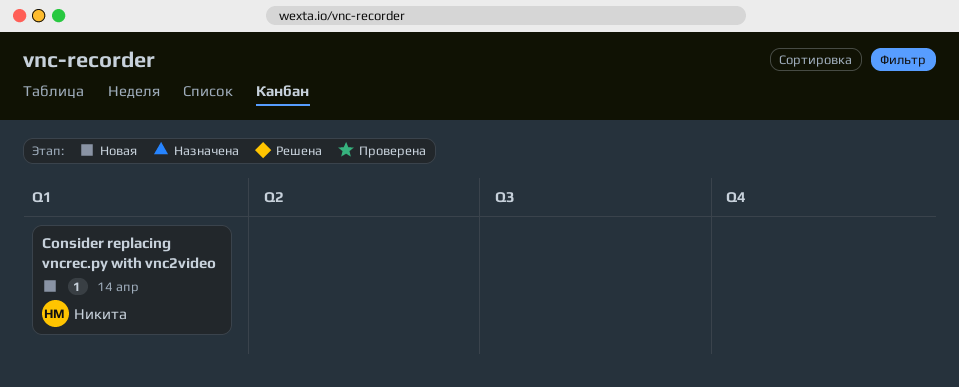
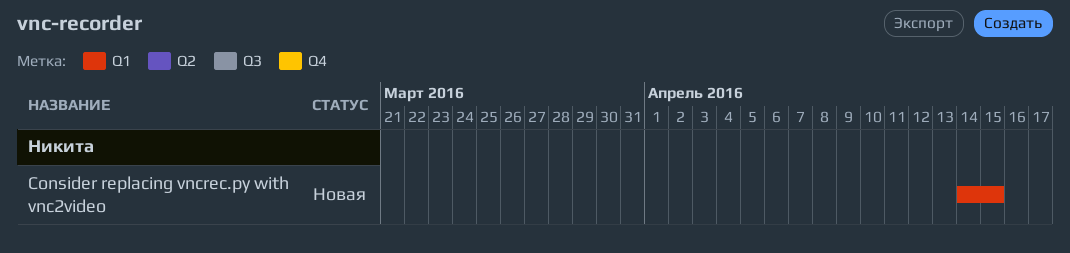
Consider replacing vncrec.py with vnc2video, due: Apr 14 -> Apr 15

